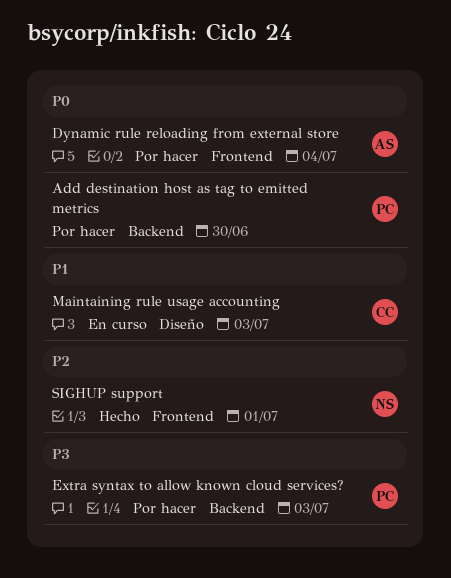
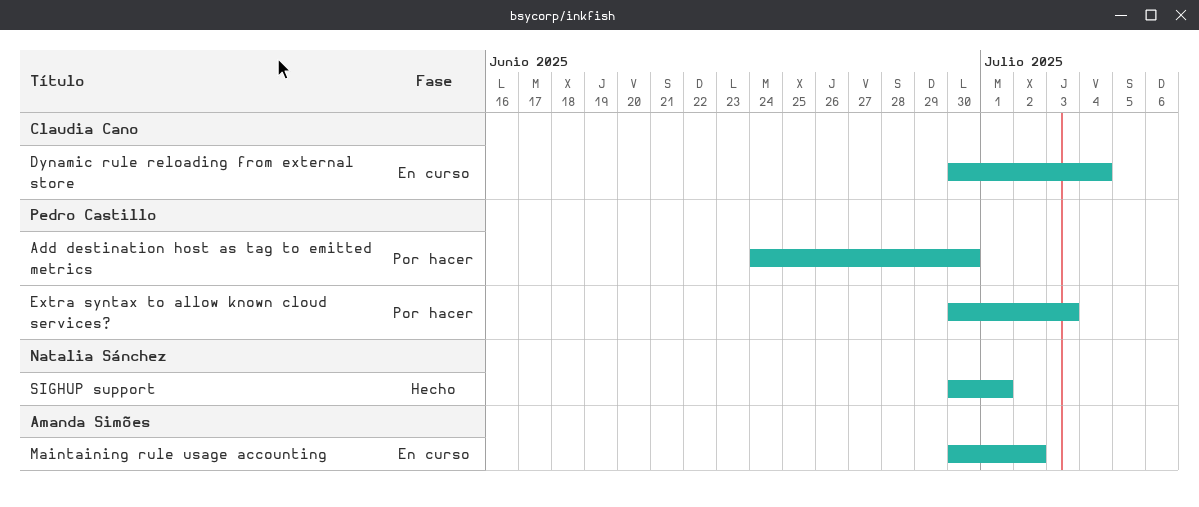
Dynamic rule reloading from external store, status: Por hacer -> En curso
Dynamic rule reloading from external store, owner: Amanda Simões -> Claudia Cano
Maintaining rule usage accounting, owner: Claudia Cano -> Amanda Simões
Maintaining rule usage accounting, due: Jul 3 -> Jul 2

